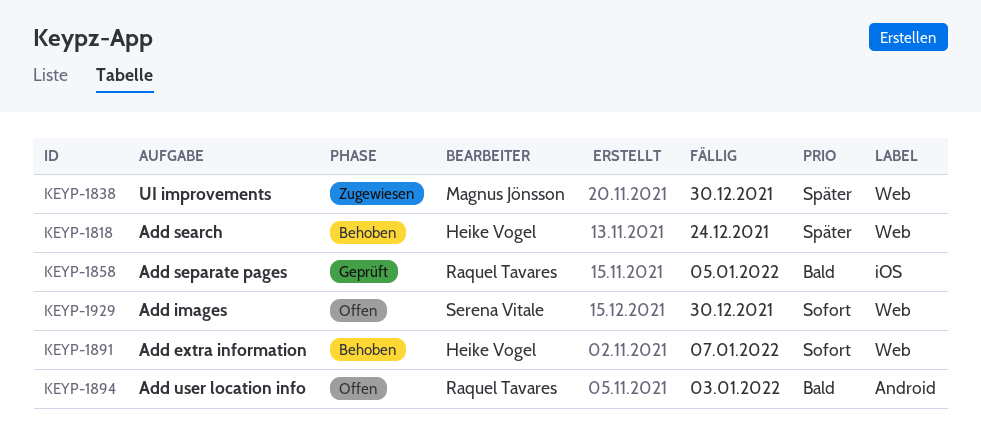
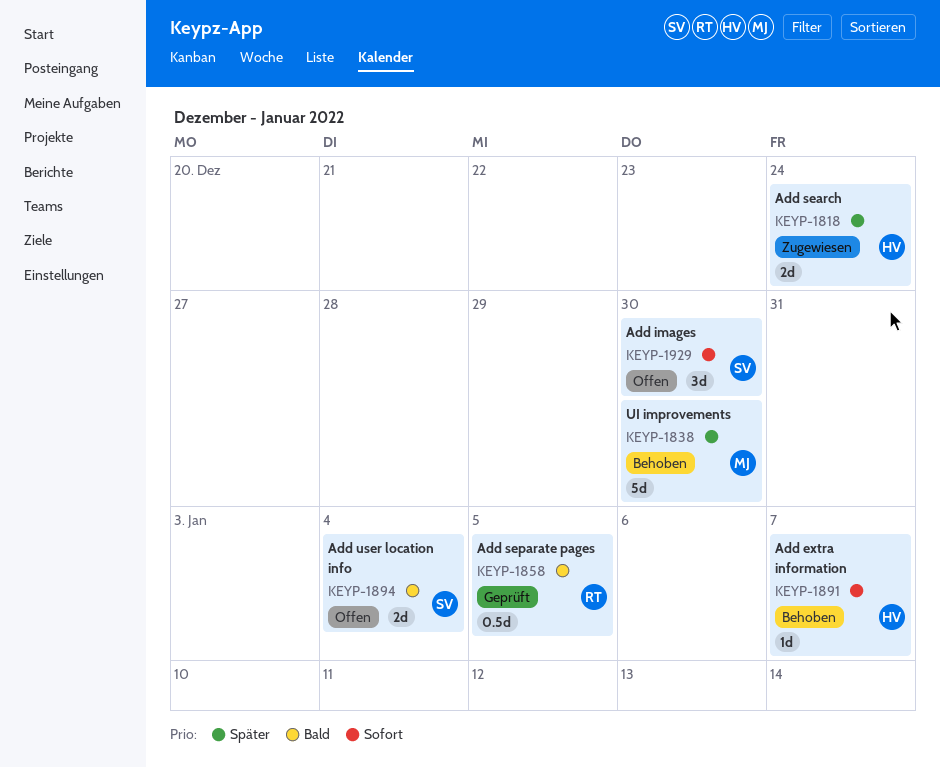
KEYP-1818, status: Behoben -> Zugewiesen
KEYP-1838, status: Zugewiesen -> Behoben
KEYP-1894, owner: Raquel Tavares -> Serena Vitale
KEYP-1894, due: Jan 3 -> Jan 4

